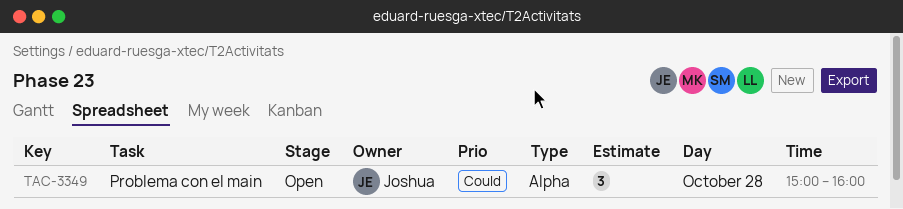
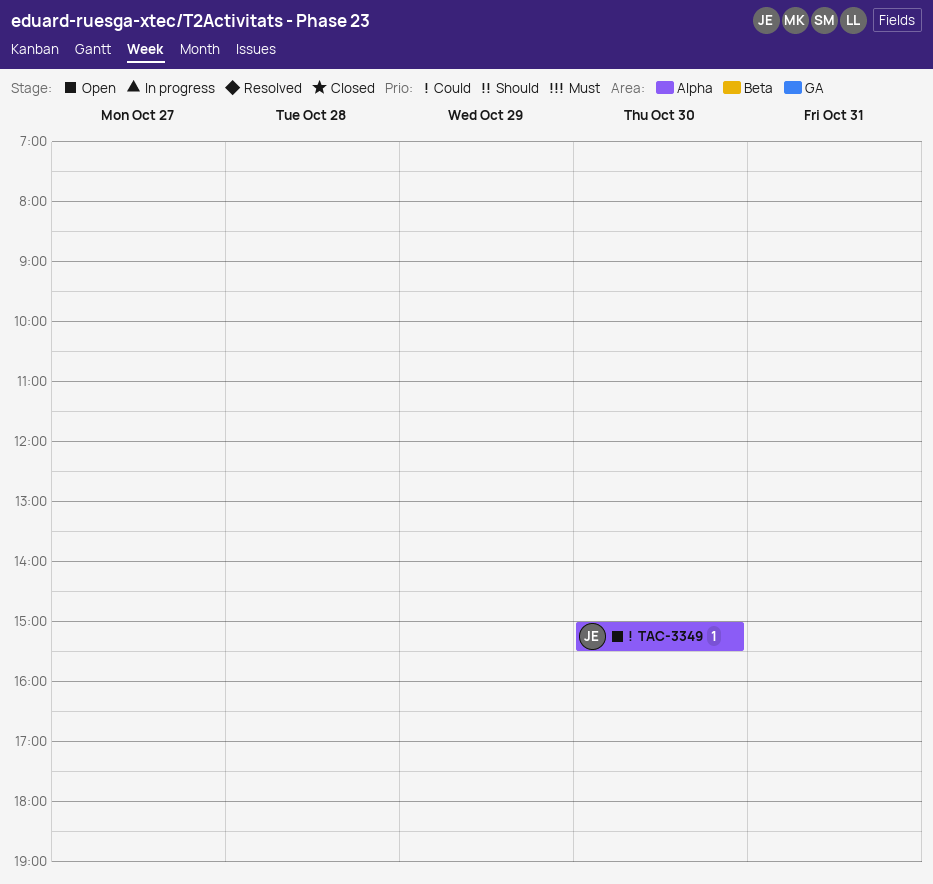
TAC-3349, estimate: 3 -> 1
TAC-3349, day: Oct 28 -> Oct 30
TAC-3349, ends: 16:00 -> 15:30

